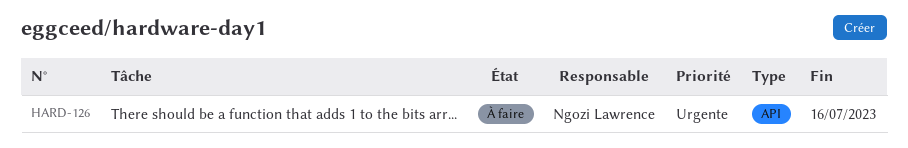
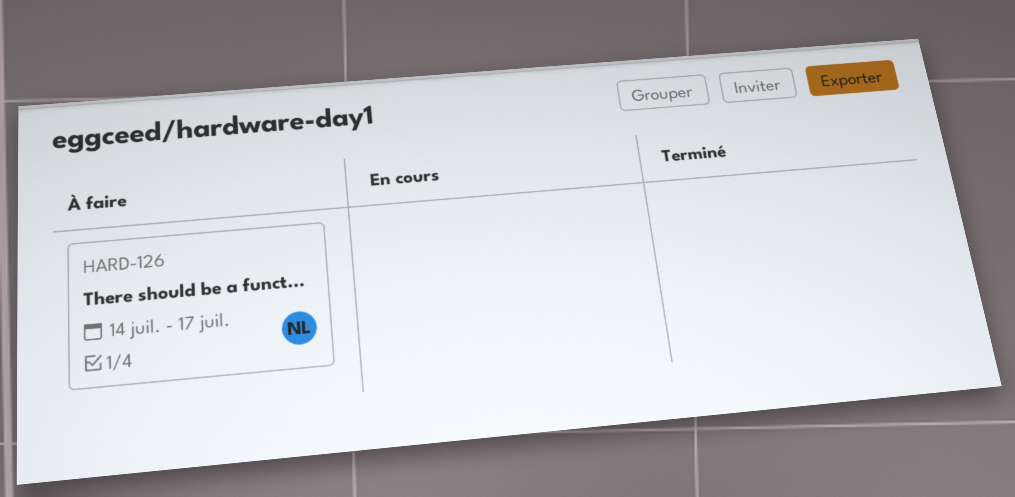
HARD-126, due: Jul 16 -> Jul 17

